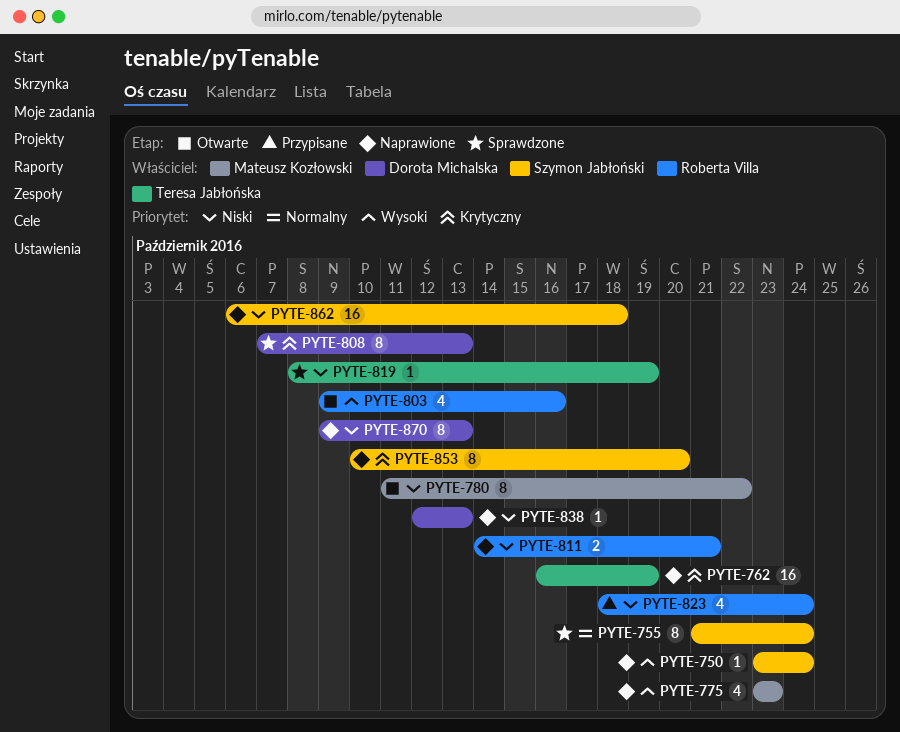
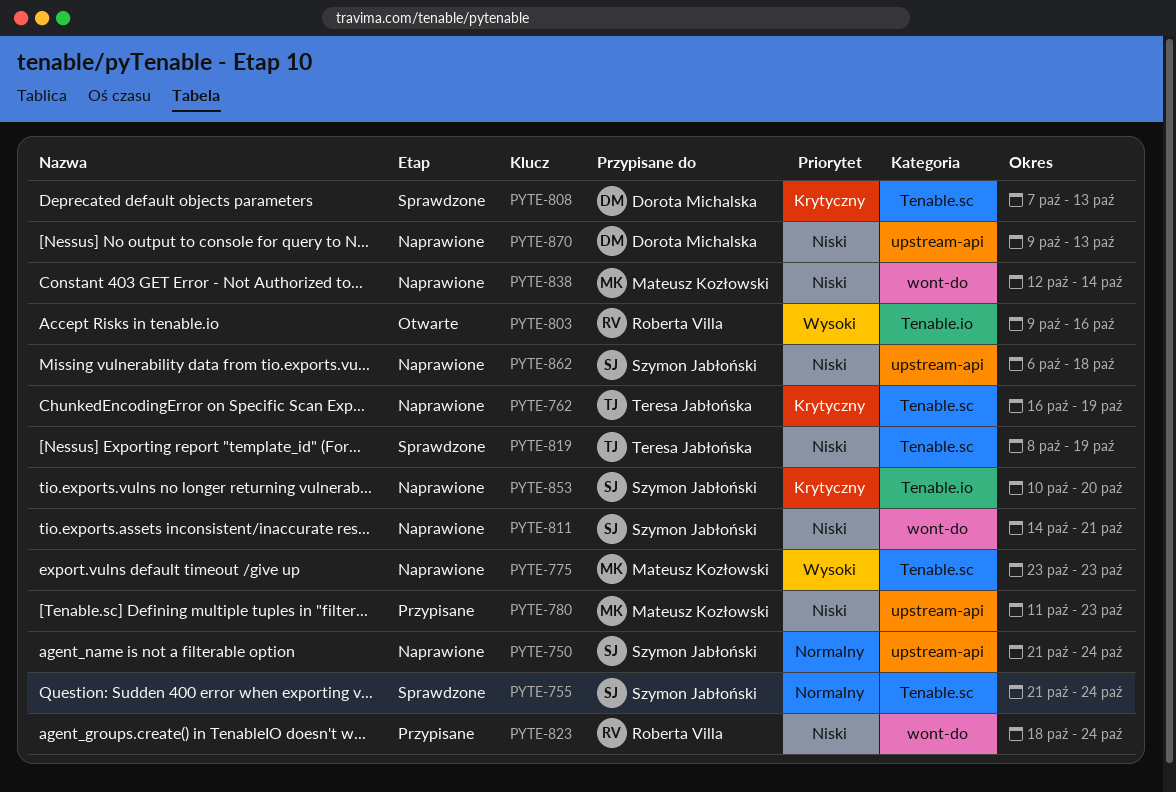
PYTE-750, priority: Wysoki -> Normalny
PYTE-750, start: Oct 23 -> Oct 21
PYTE-780, status: Otwarte -> Przypisane
PYTE-780, due: Oct 22 -> Oct 23
PYTE-811, owner: Roberta Villa -> Szymon Jabłoński
PYTE-838, owner: Dorota Michalska -> Mateusz Kozłowski
PYTE-838, due: Oct 13 -> Oct 14

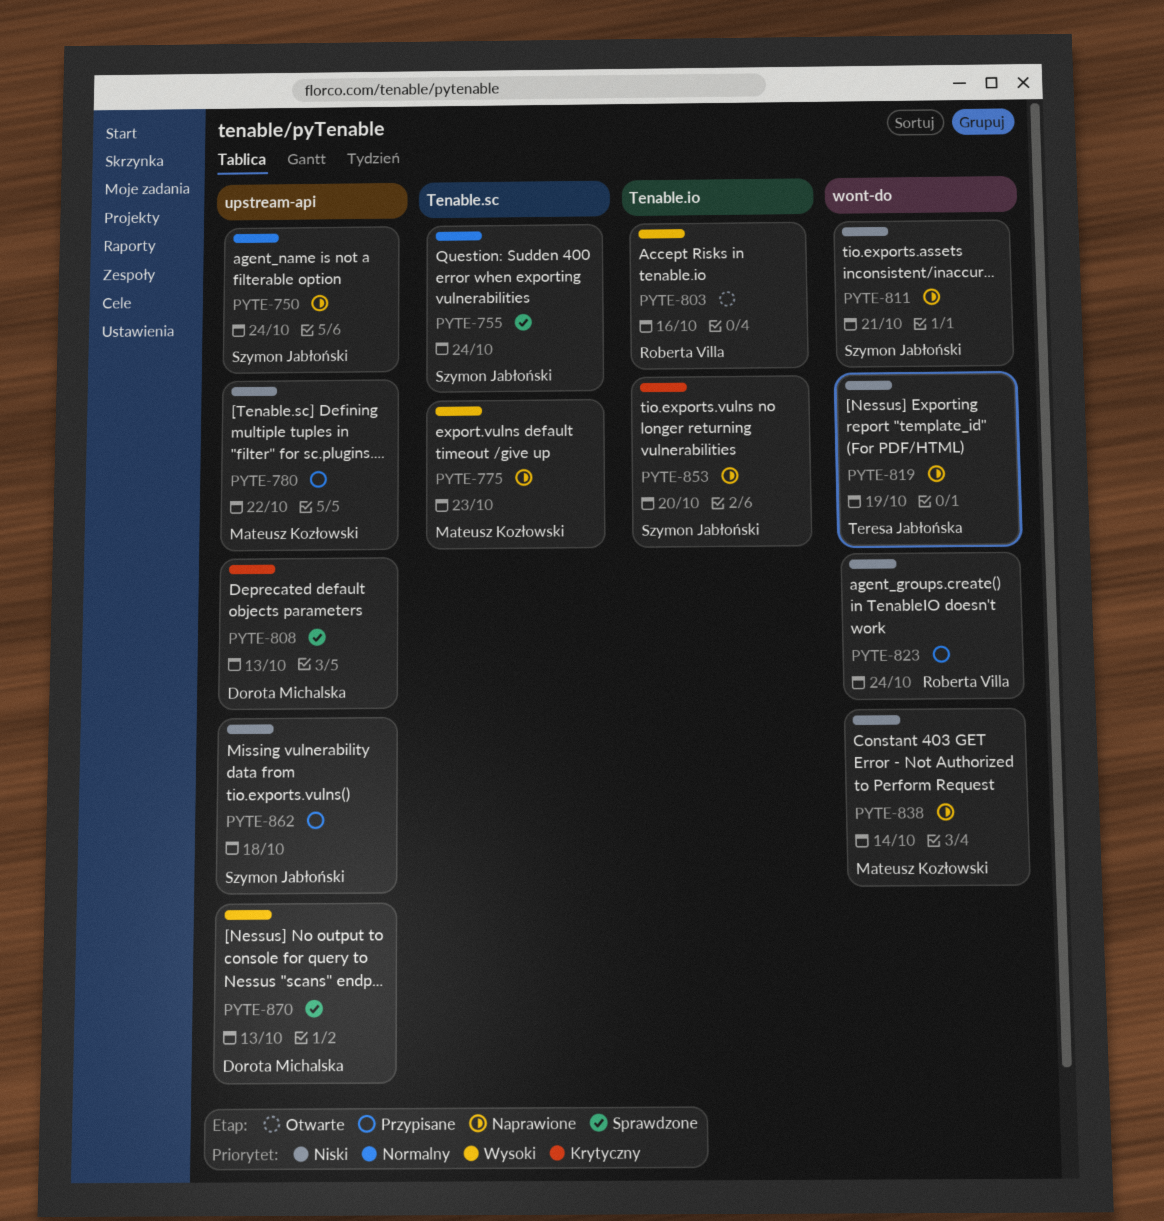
PYTE-762: present -> none
PYTE-780, due: Oct 23 -> Oct 22
PYTE-808, label: Tenable.sc -> upstream-api
PYTE-819, status: Sprawdzone -> Naprawione
PYTE-819, label: Tenable.sc -> wont-do
PYTE-862, status: Naprawione -> Przypisane
PYTE-870, status: Naprawione -> Sprawdzone
PYTE-870, priority: Niski -> Wysoki

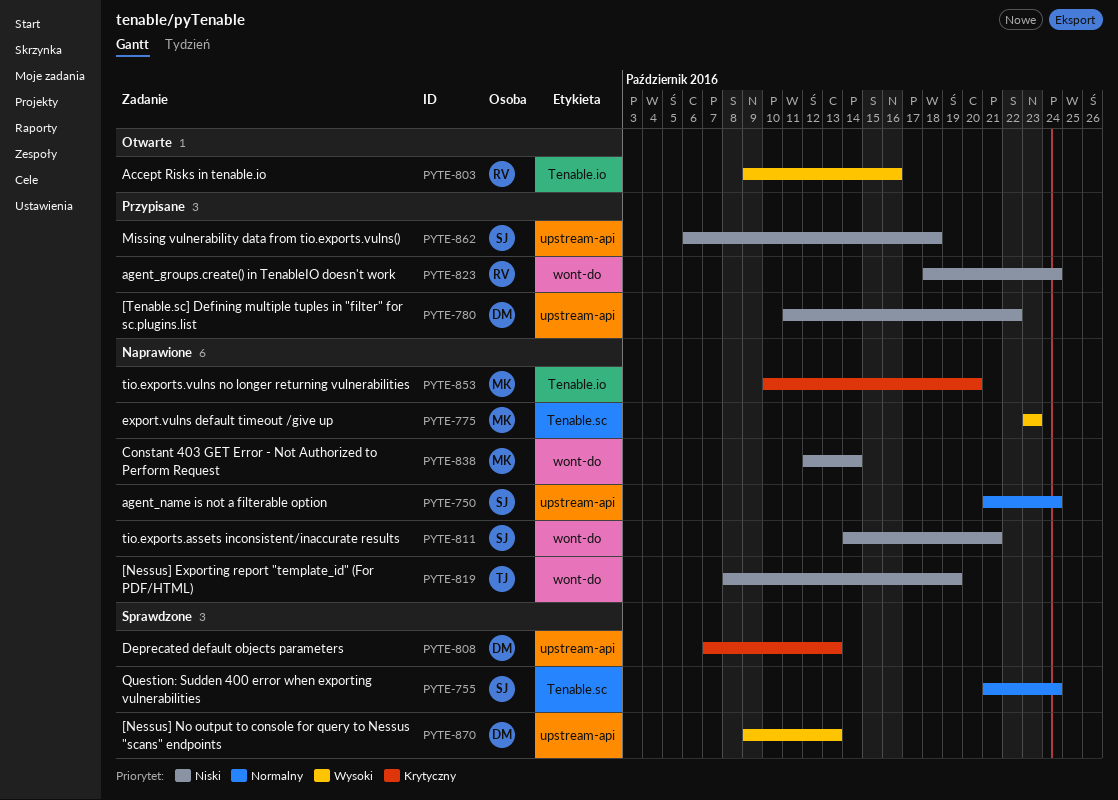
PYTE-780, owner: Mateusz Kozłowski -> Dorota Michalska
PYTE-853, owner: Szymon Jabłoński -> Mateusz Kozłowski

